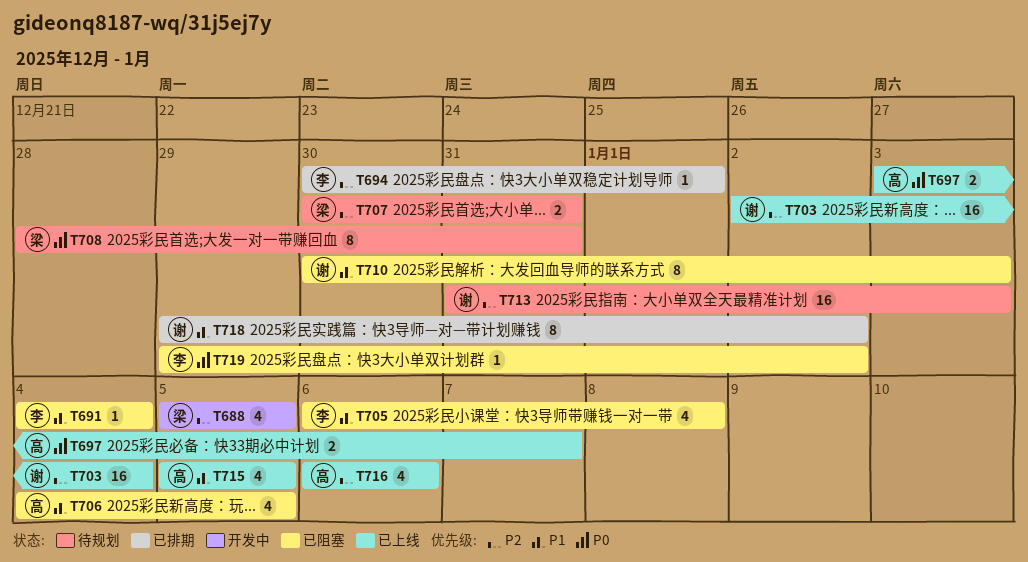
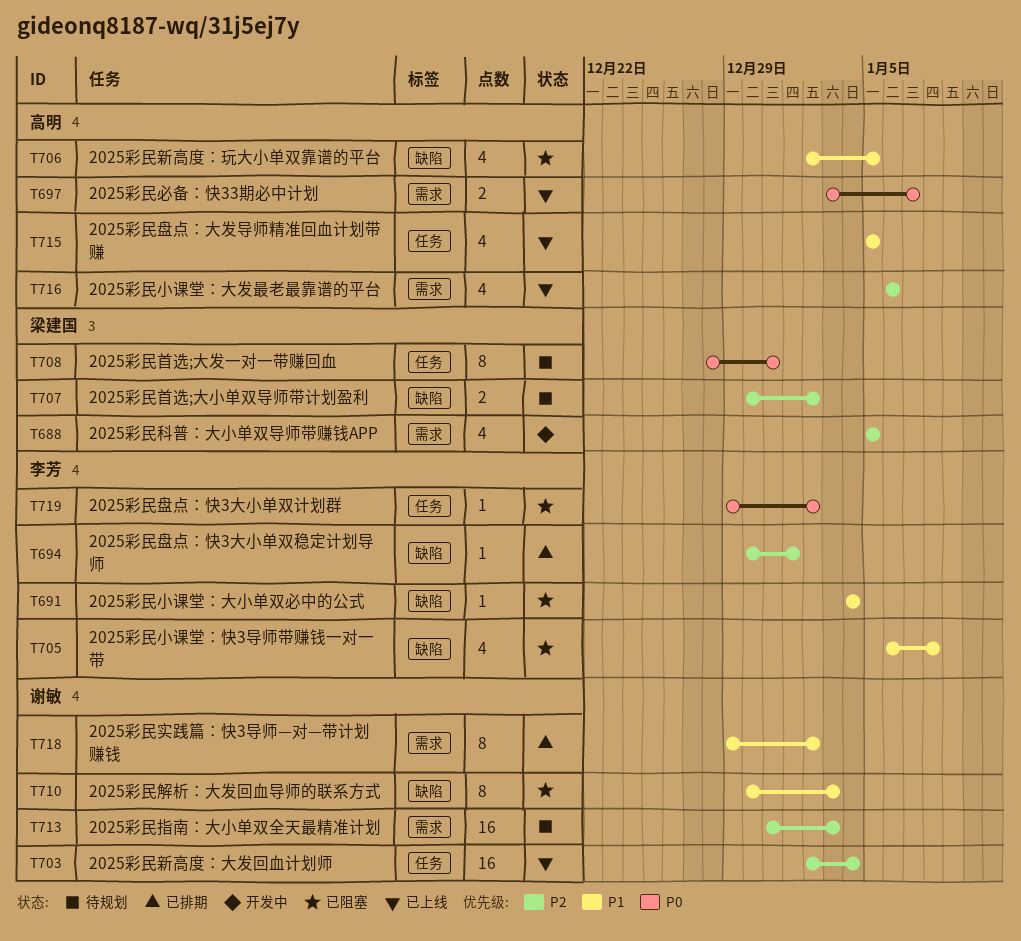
T706, start: Jan 4 -> Jan 2
T707, due: Dec 31 -> Jan 2

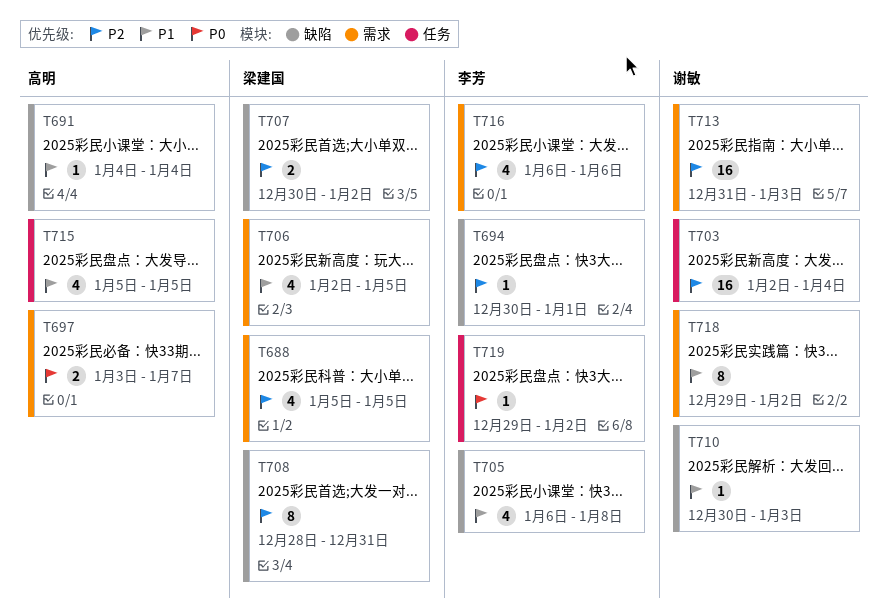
T691, owner: 李芳 -> 高明
T706, owner: 高明 -> 梁建国
T706, label: 缺陷 -> 需求
T708, priority: P0 -> P2
T708, label: 任务 -> 缺陷
T710, estimate: 8 -> 1
T716, owner: 高明 -> 李芳

